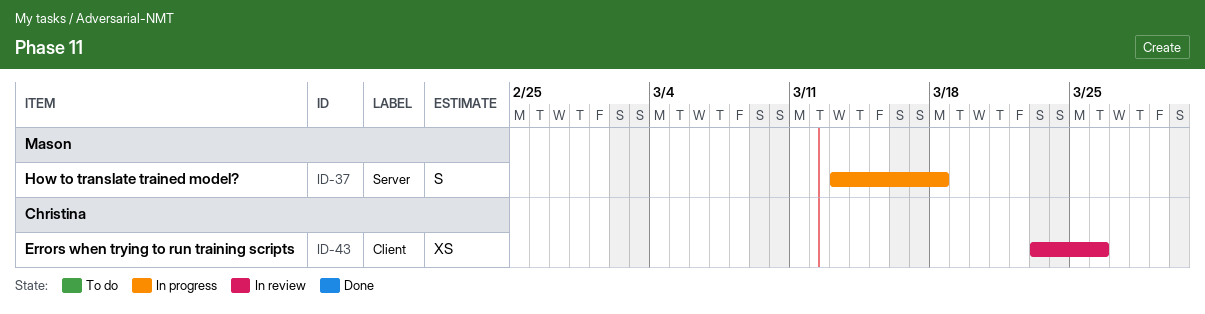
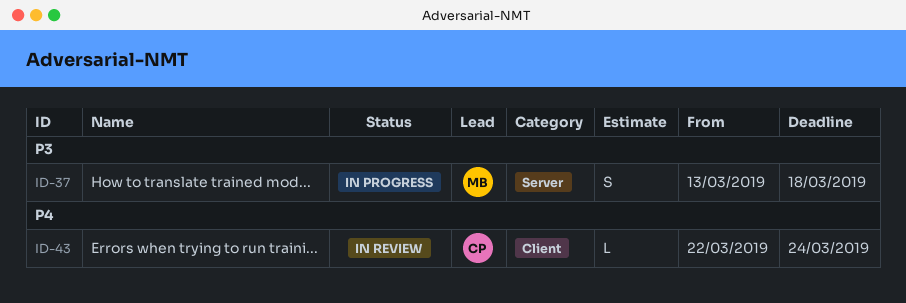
ID-43, estimate: XS -> L
ID-43, start: Mar 23 -> Mar 22
ID-43, due: Mar 26 -> Mar 24

